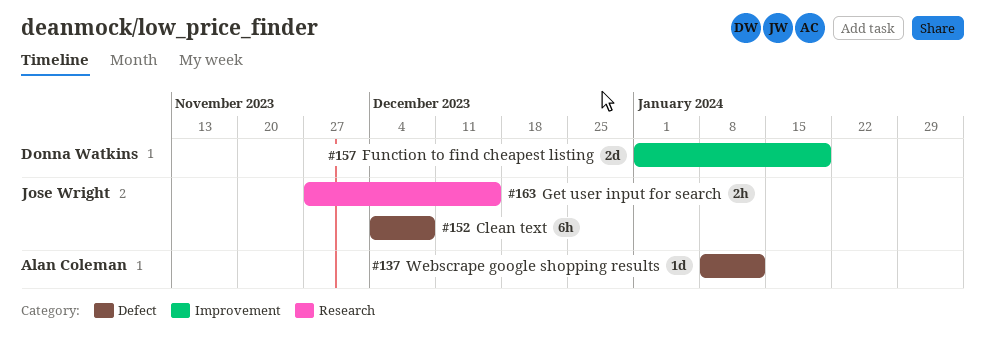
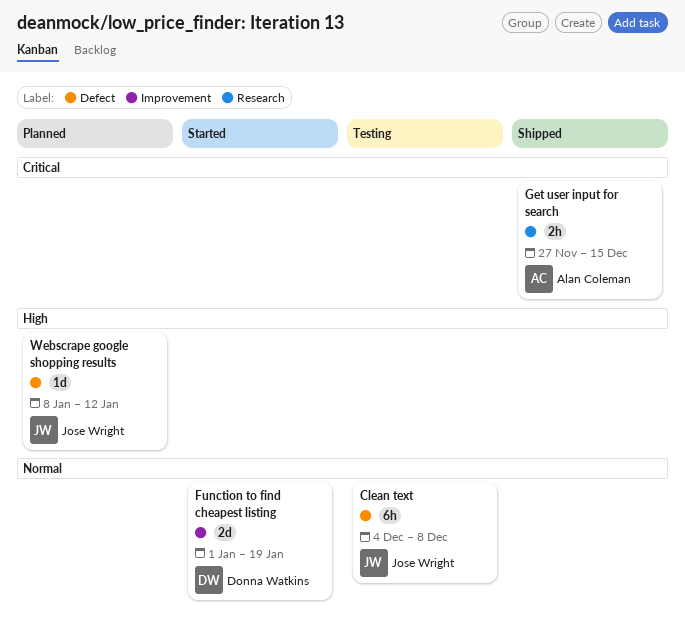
Get user input for search, owner: Jose Wright -> Alan Coleman
Webscrape google shopping results, owner: Alan Coleman -> Jose Wright

